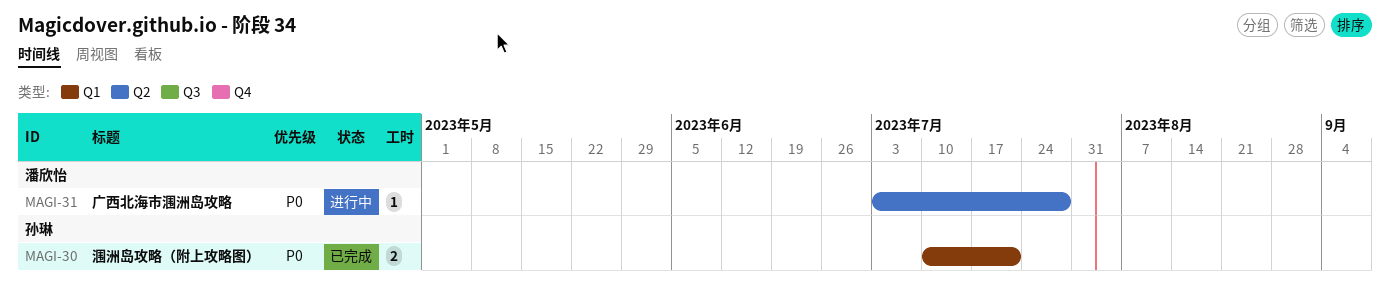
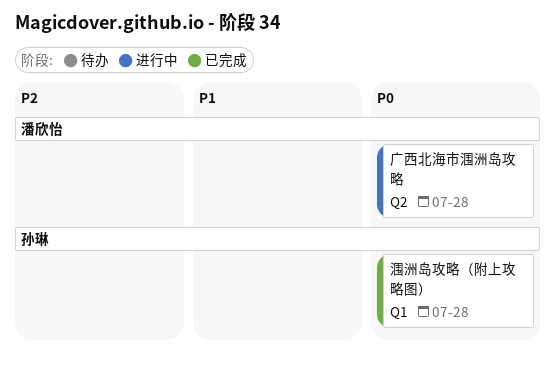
涠洲岛攻略（附上攻略图）, due: Jul 21 -> Jul 28

